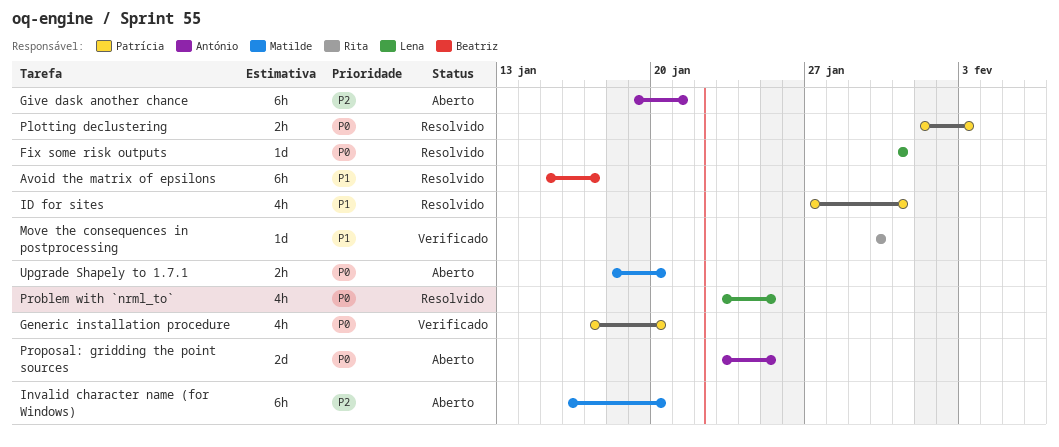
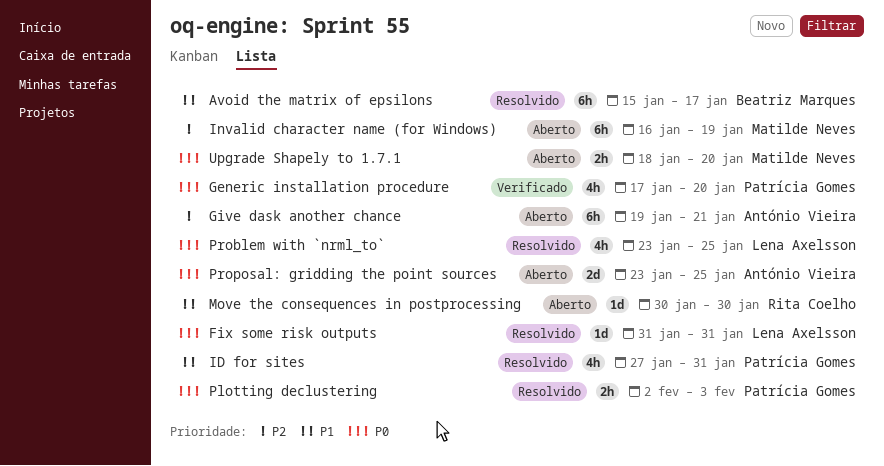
Invalid character name (for Windows), due: Jan 20 -> Jan 19
Move the consequences in postprocessing, status: Verificado -> Aberto
Plotting declustering, start: Feb 1 -> Feb 2

